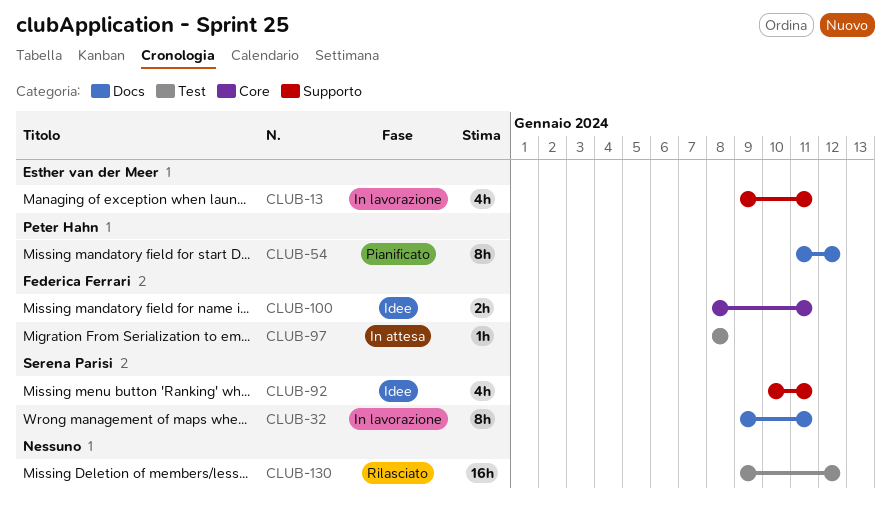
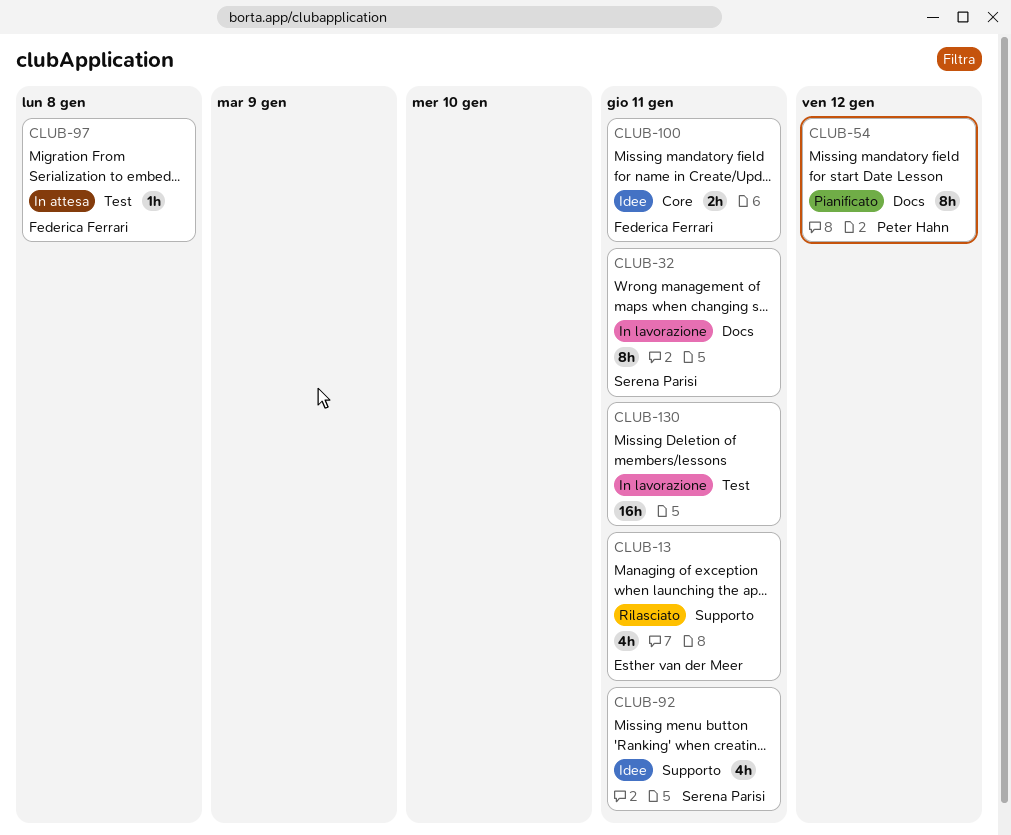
CLUB-13, status: In lavorazione -> Rilasciato
CLUB-130, status: Rilasciato -> In lavorazione
CLUB-130, due: Jan 12 -> Jan 11

